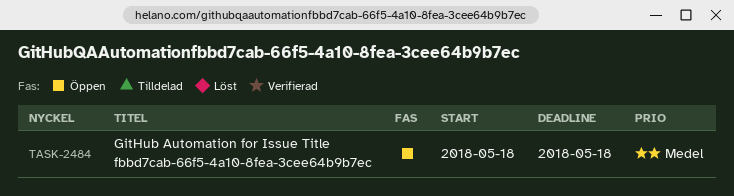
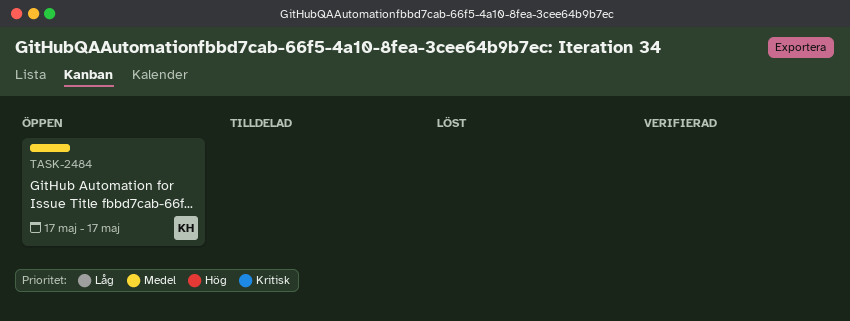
TASK-2484, start: May 18 -> May 17
TASK-2484, due: May 18 -> May 17

